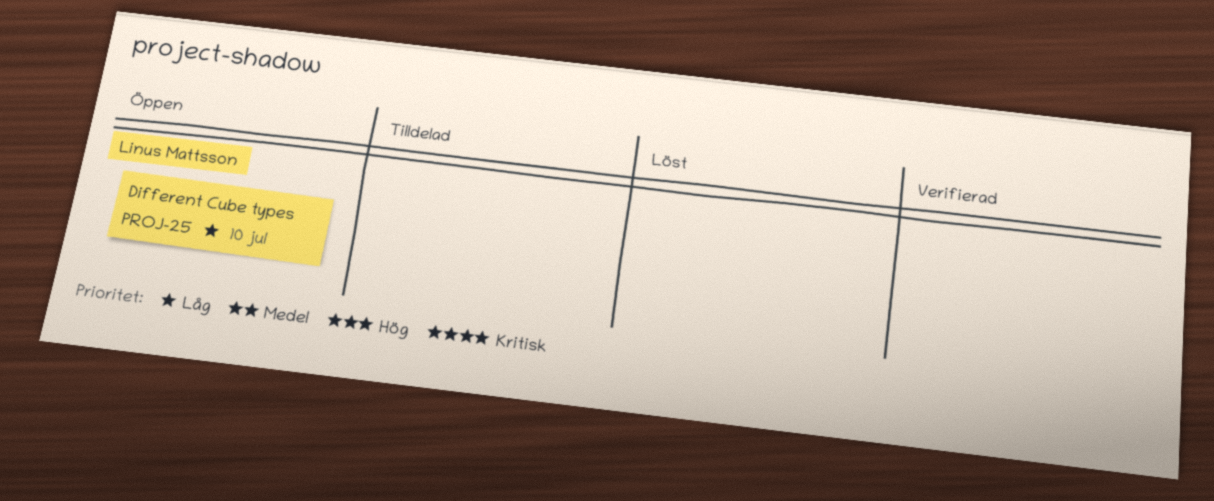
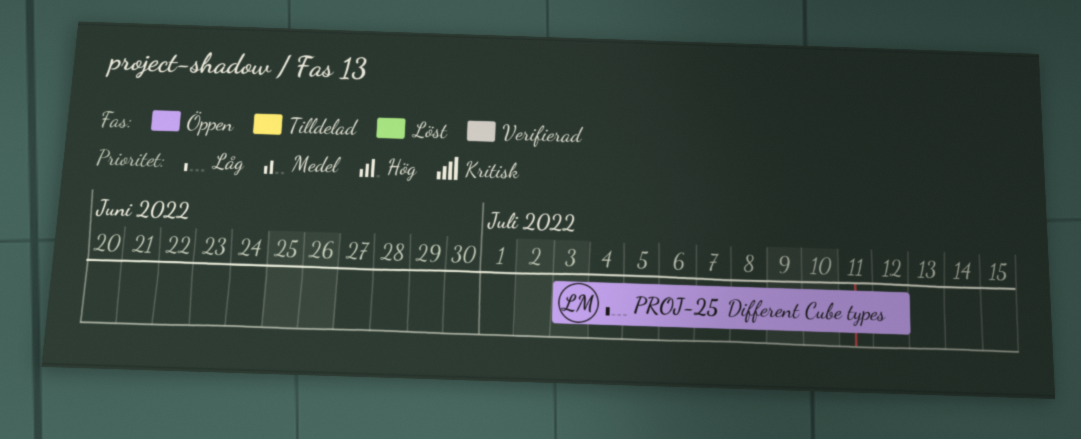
PROJ-25, due: Jul 10 -> Jul 12

